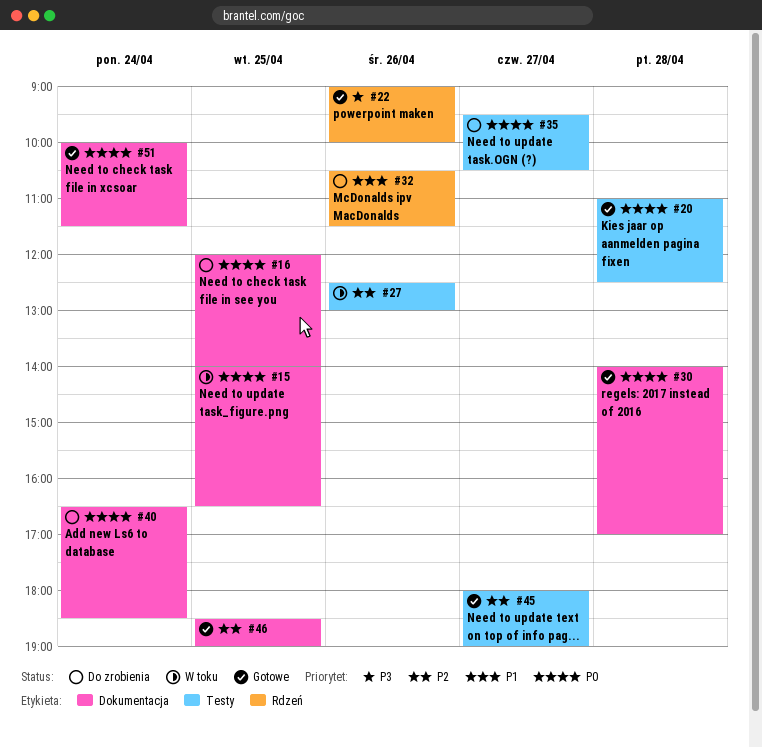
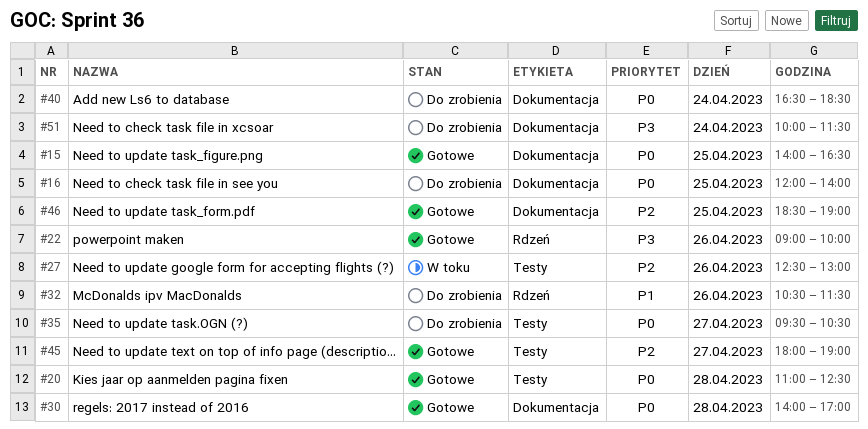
#15, status: W toku -> Gotowe
#51, status: Gotowe -> Do zrobienia
#51, priority: P0 -> P3

